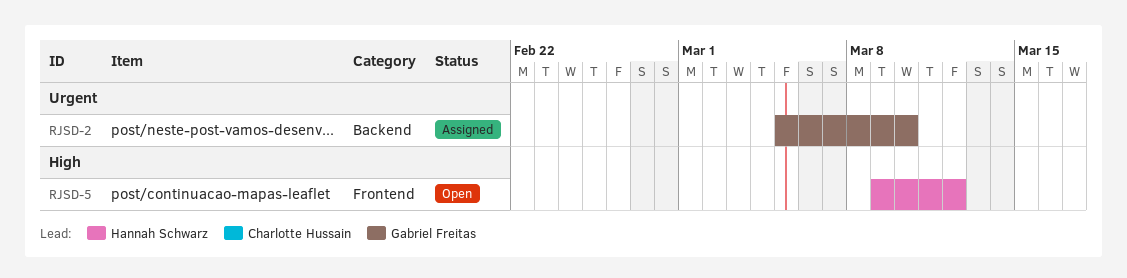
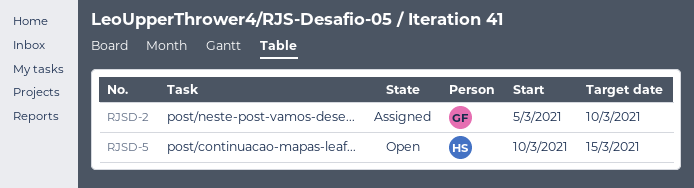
RJSD-5, start: Mar 9 -> Mar 10
RJSD-5, due: Mar 12 -> Mar 15

